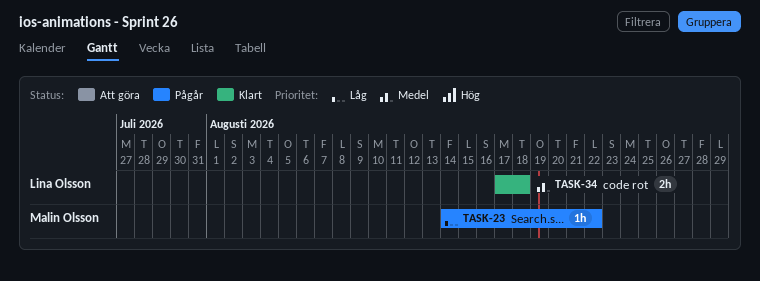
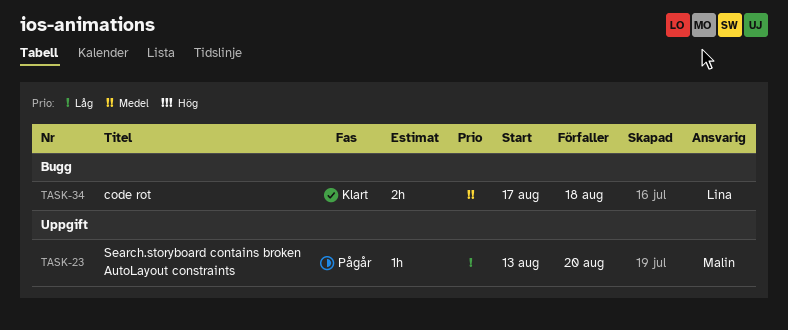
TASK-23, start: Aug 14 -> Aug 13
TASK-23, due: Aug 22 -> Aug 20

